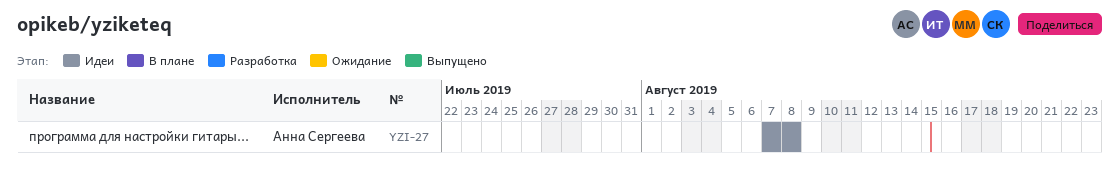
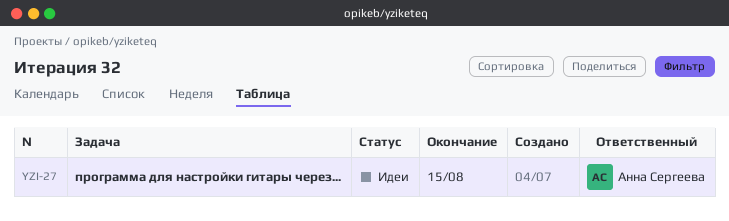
YZI-27, due: Aug 8 -> Aug 15

